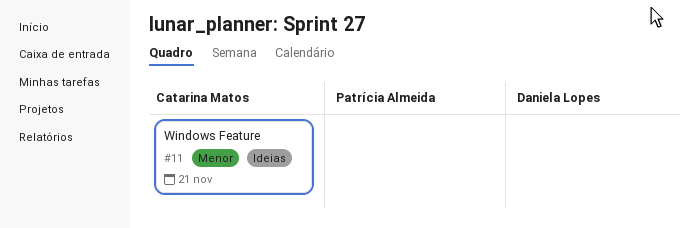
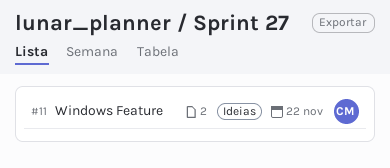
#11, due: Nov 21 -> Nov 22

